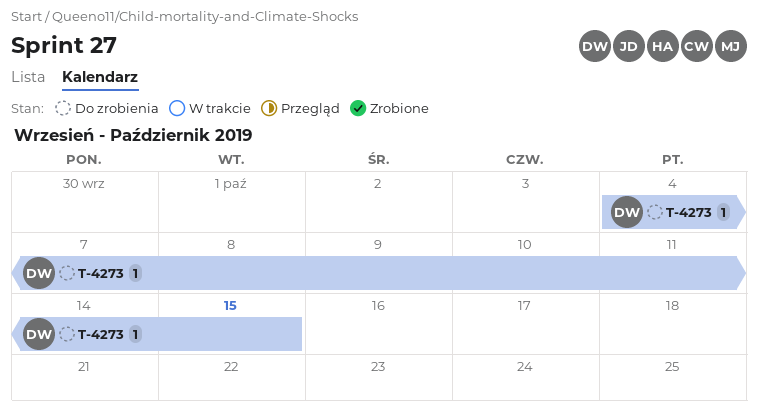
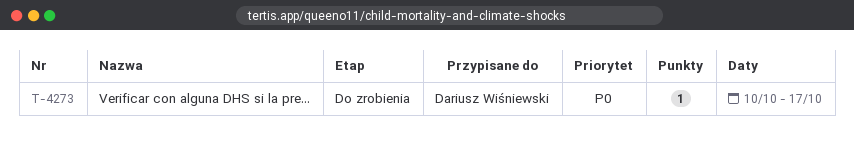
T-4273, start: Oct 4 -> Oct 10
T-4273, due: Oct 15 -> Oct 17

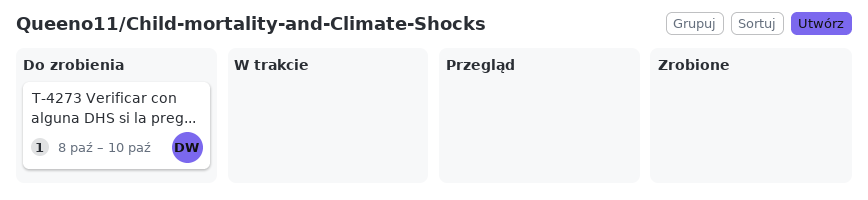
T-4273, start: Oct 10 -> Oct 8
T-4273, due: Oct 17 -> Oct 10

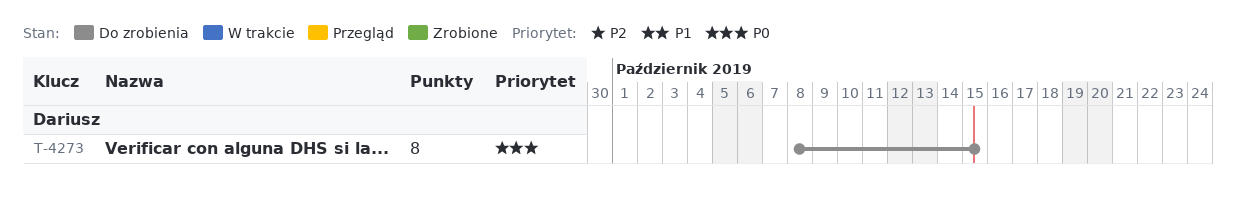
T-4273, estimate: 1 -> 8
T-4273, due: Oct 10 -> Oct 15

